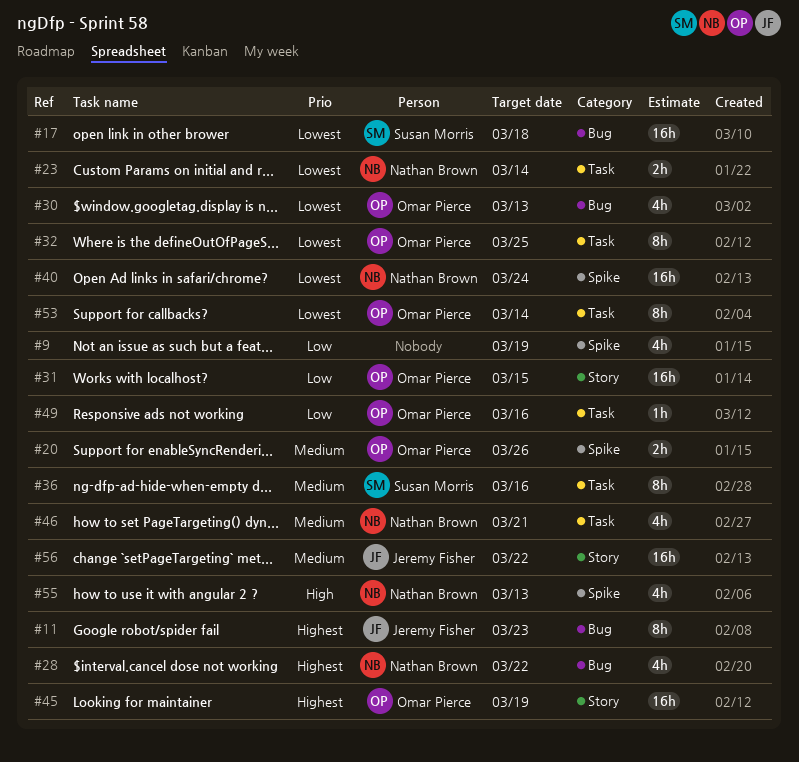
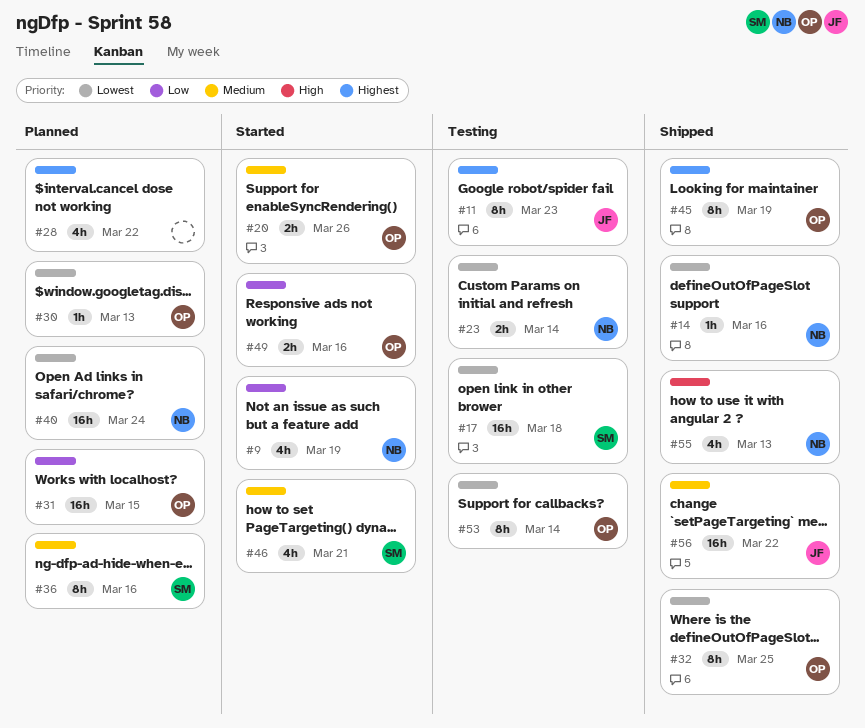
#9, owner: none -> Nathan Brown
#14: none -> present
#28, owner: Nathan Brown -> none
#30, estimate: 4h -> 1h
#45, estimate: 16h -> 8h
#46, owner: Nathan Brown -> Susan Morris
#49, estimate: 1h -> 2h

